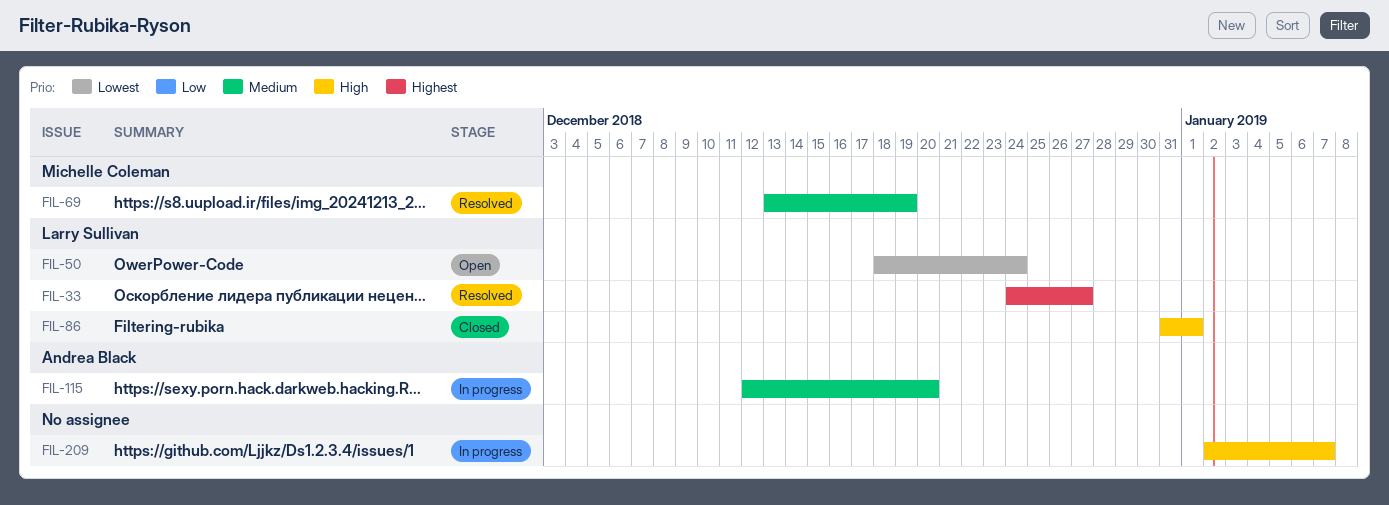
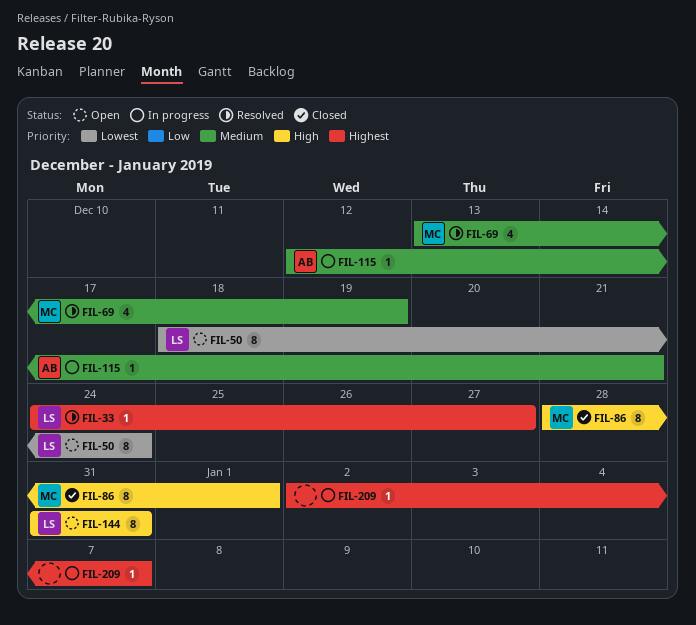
FIL-86, owner: Larry Sullivan -> Michelle Coleman
FIL-86, start: Dec 31 -> Dec 28
FIL-115, due: Dec 20 -> Dec 21
FIL-144: none -> present
FIL-209, priority: High -> Highest

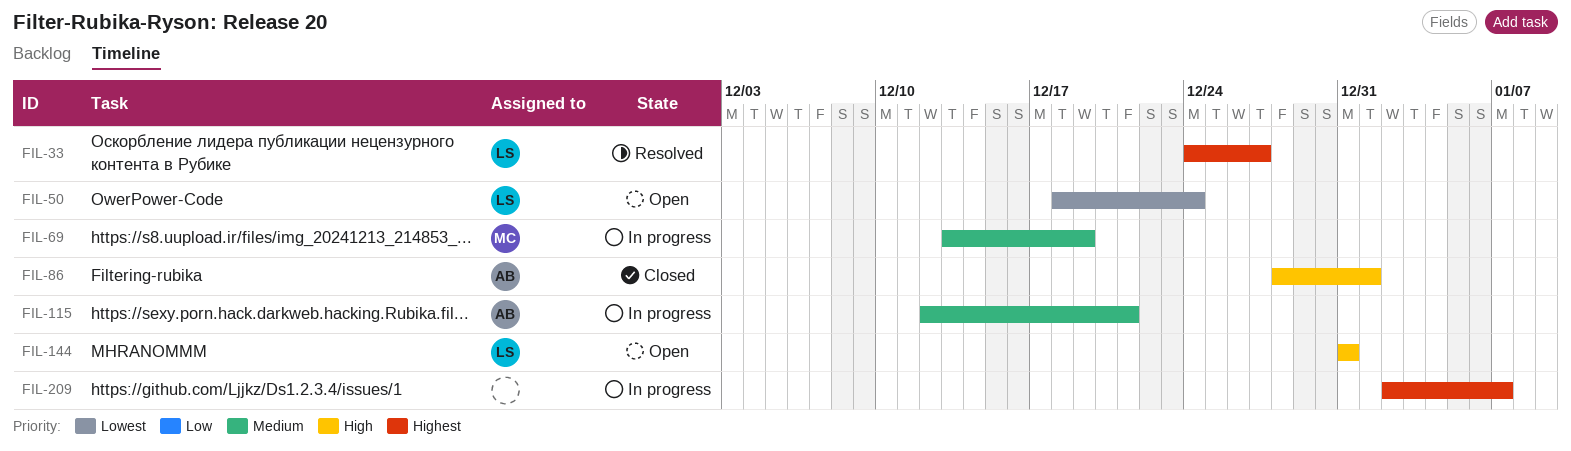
FIL-69, status: Resolved -> In progress
FIL-86, owner: MC -> AB

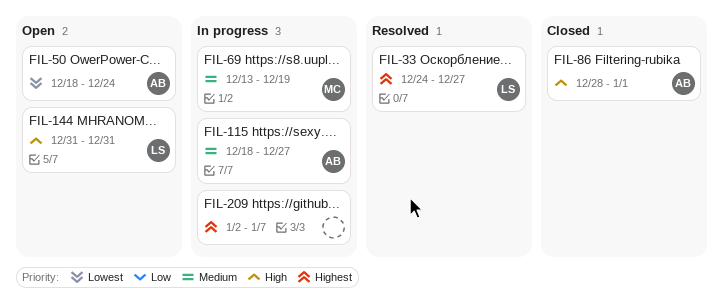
FIL-50, owner: LS -> AB
FIL-115, start: Dec 12 -> Dec 18
FIL-115, due: Dec 21 -> Dec 27

